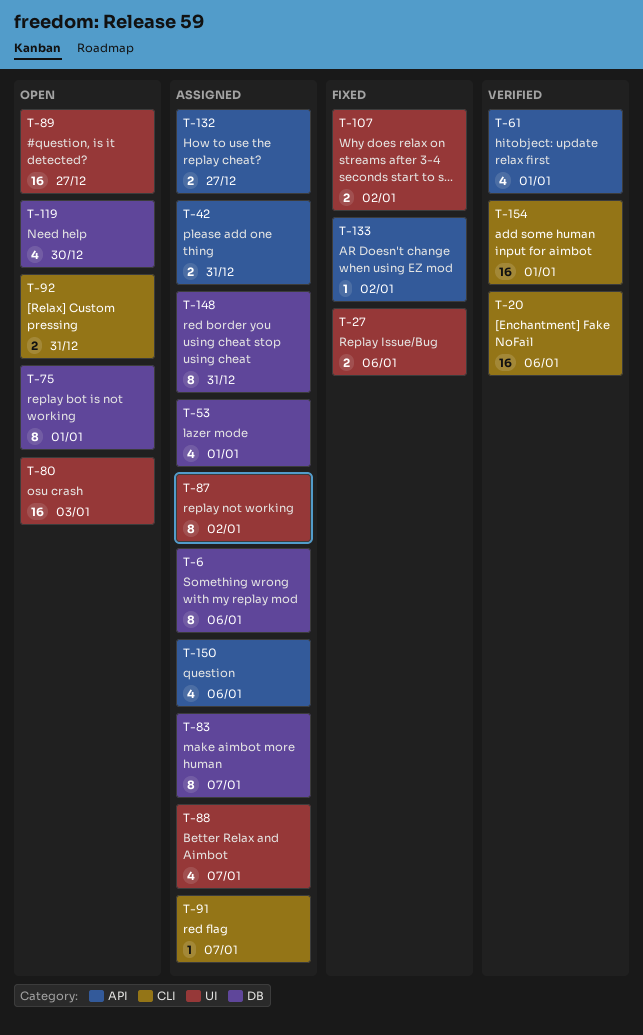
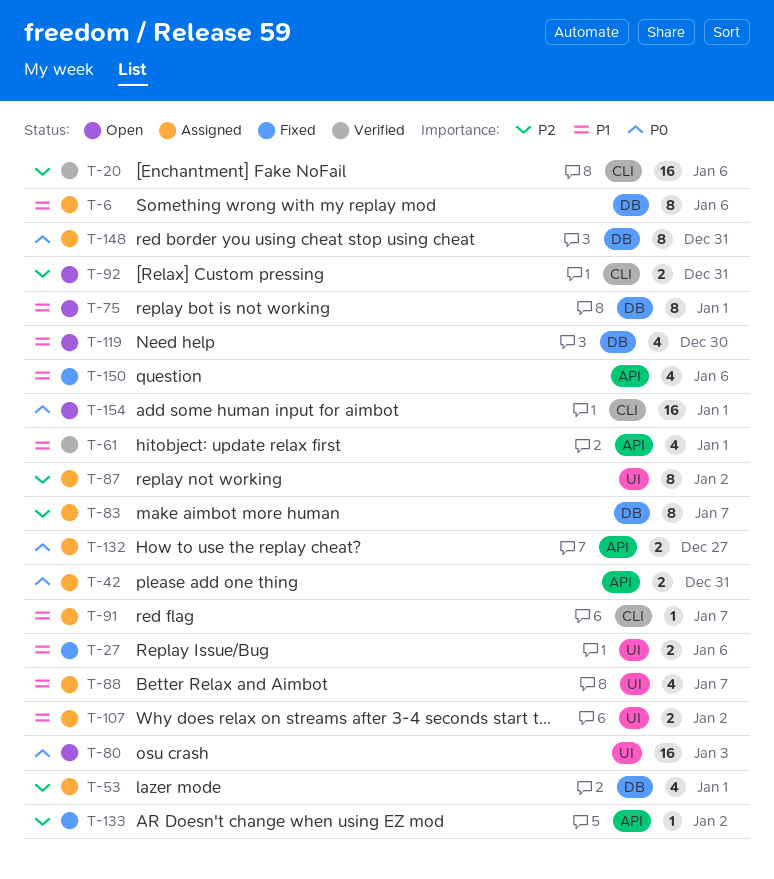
T-89: present -> none
T-107, status: Fixed -> Assigned
T-150, status: Assigned -> Fixed
T-154, status: Verified -> Open

